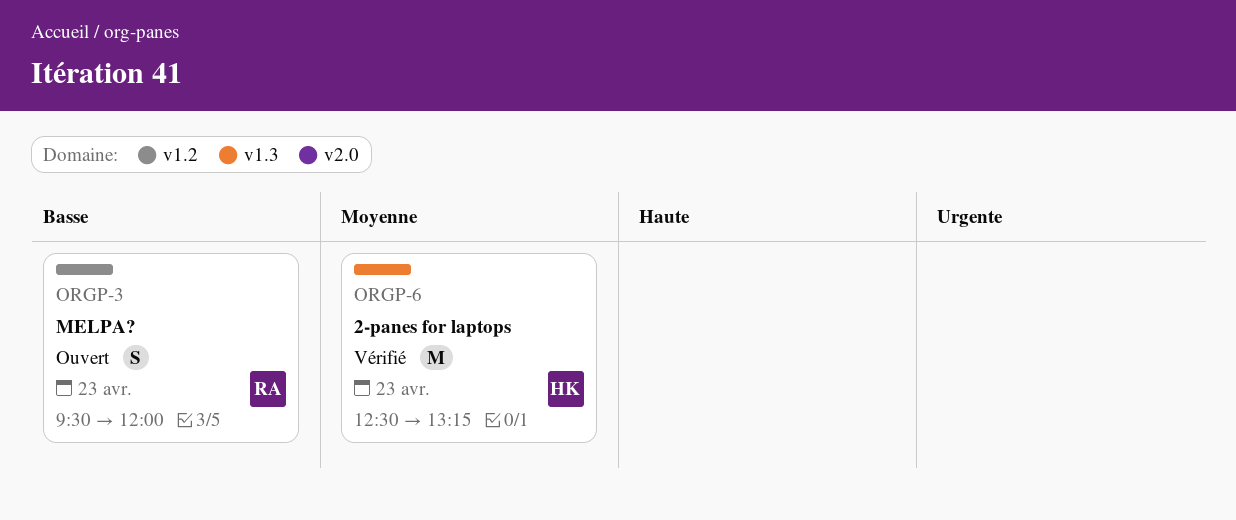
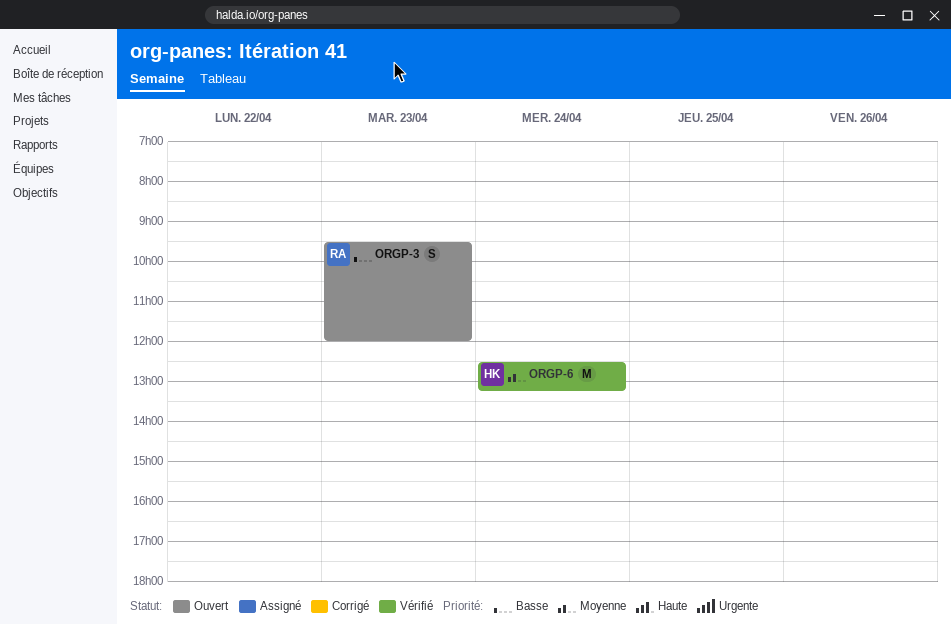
ORGP-6, day: Apr 23 -> Apr 24

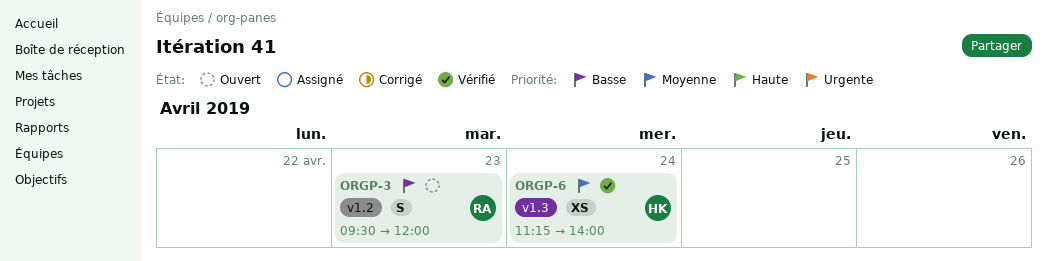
ORGP-6, estimate: M -> XS
ORGP-6, begins: 12:30 -> 11:15
ORGP-6, ends: 13:15 -> 14:00

